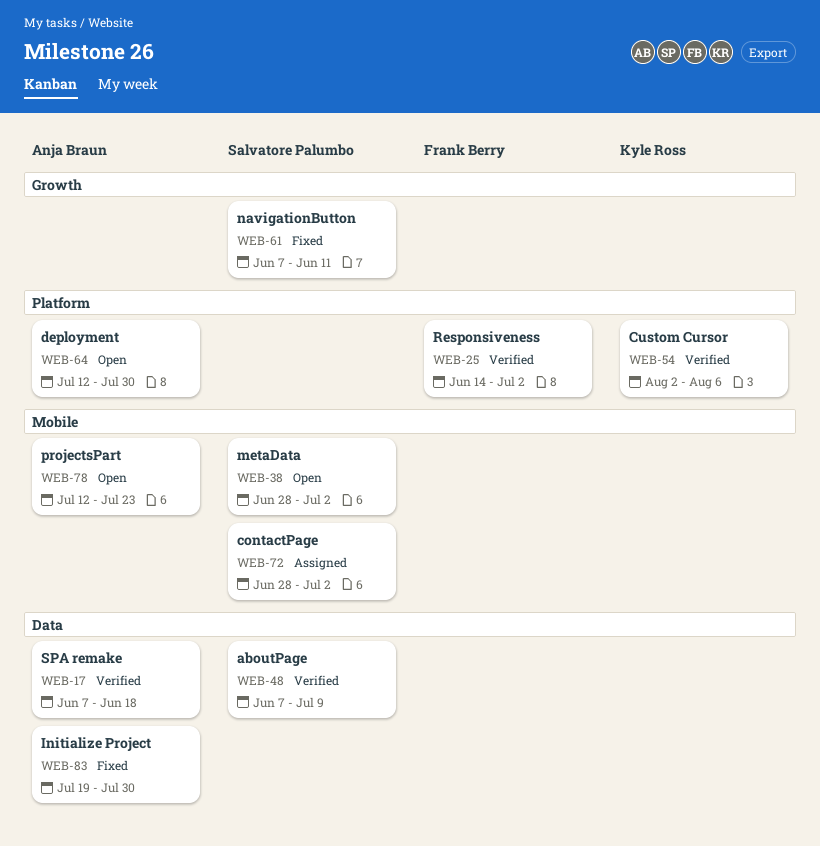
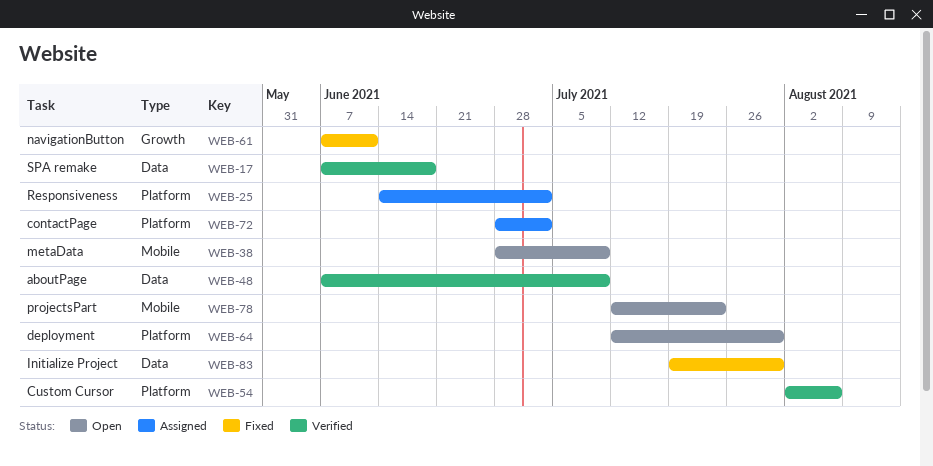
WEB-25, status: Verified -> Assigned
WEB-38, due: Jul 2 -> Jul 9
WEB-72, label: Mobile -> Platform

